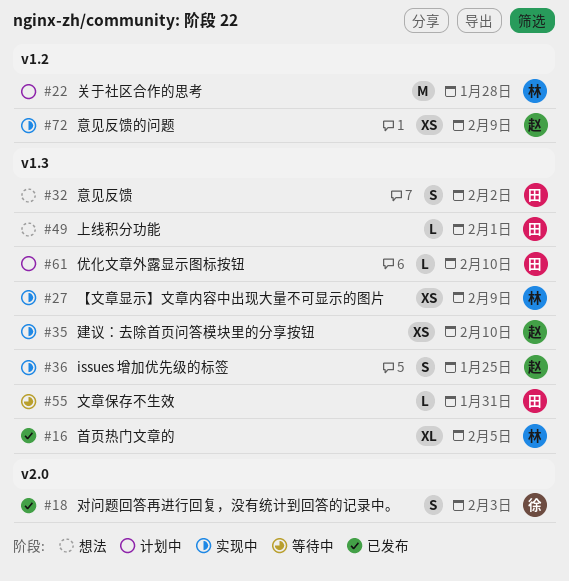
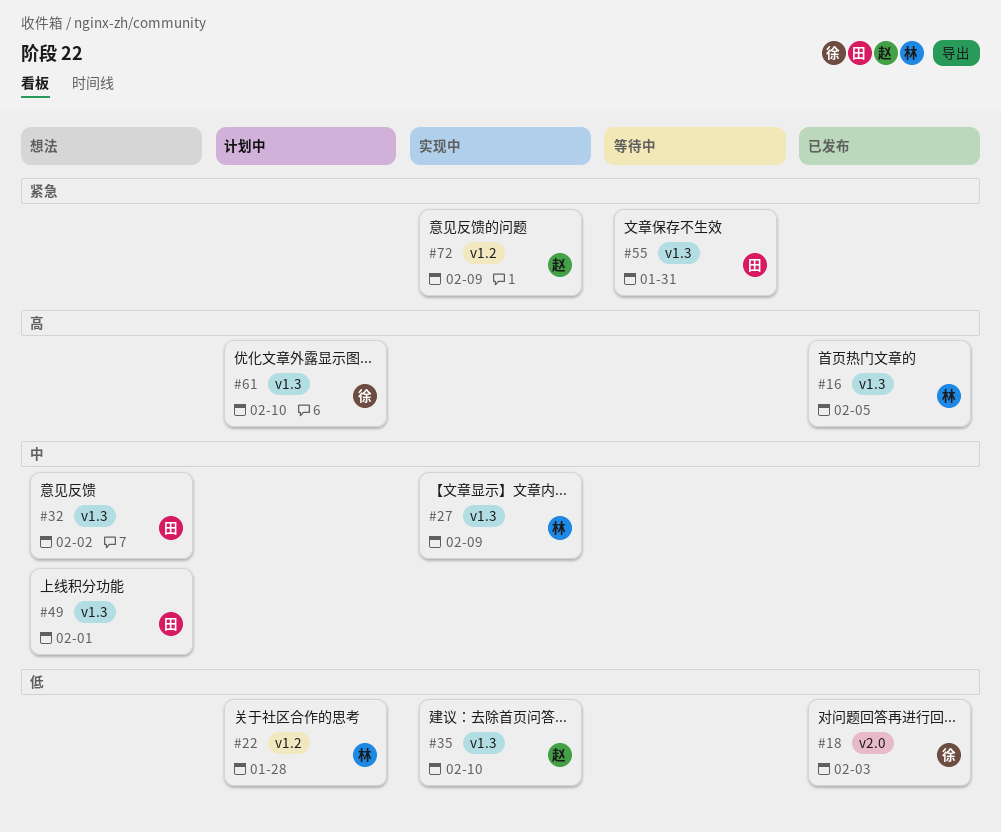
#36: present -> none
#61, owner: 田 -> 徐

